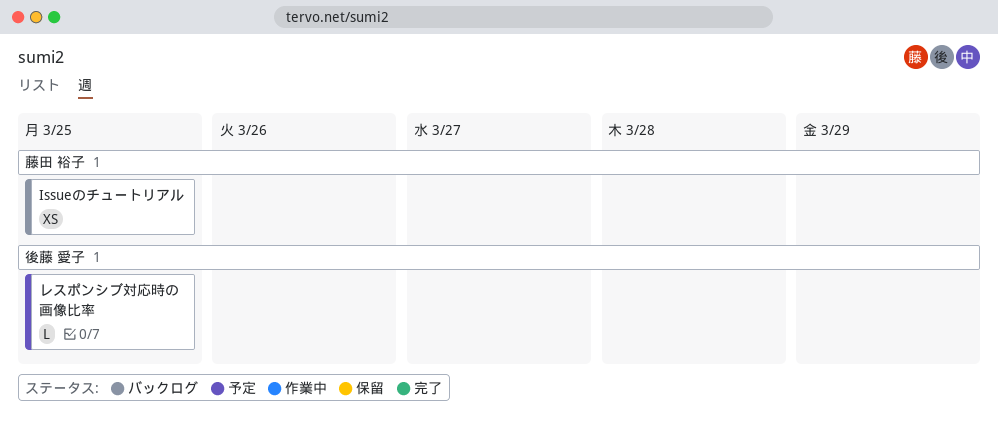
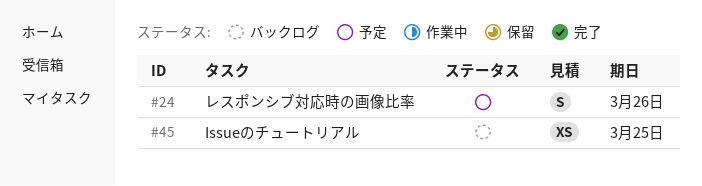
レスポンシブ対応時の画像比率, estimate: L -> S
レスポンシブ対応時の画像比率, due: Mar 25 -> Mar 26

